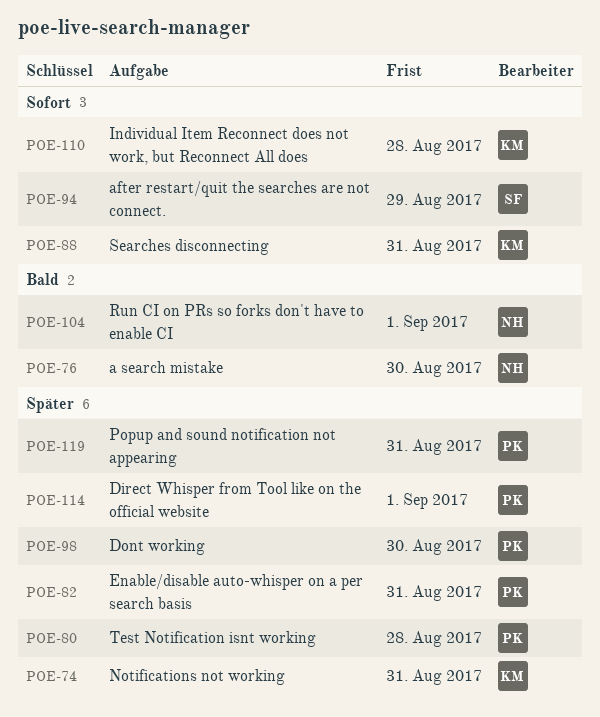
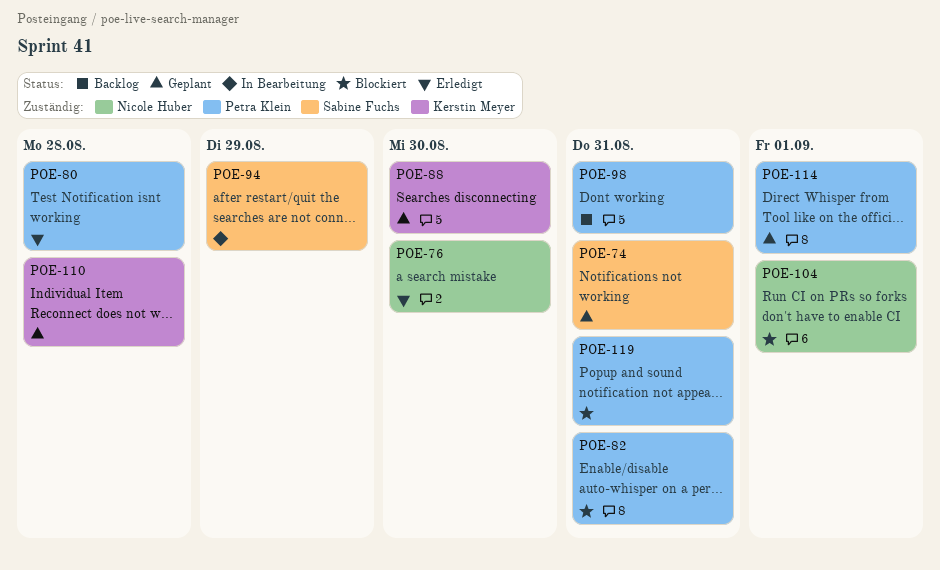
POE-74, owner: Kerstin Meyer -> Sabine Fuchs
POE-88, due: Aug 31 -> Aug 30
POE-98, due: Aug 30 -> Aug 31

